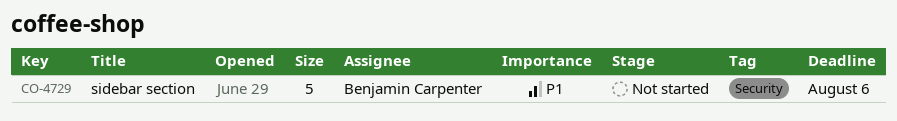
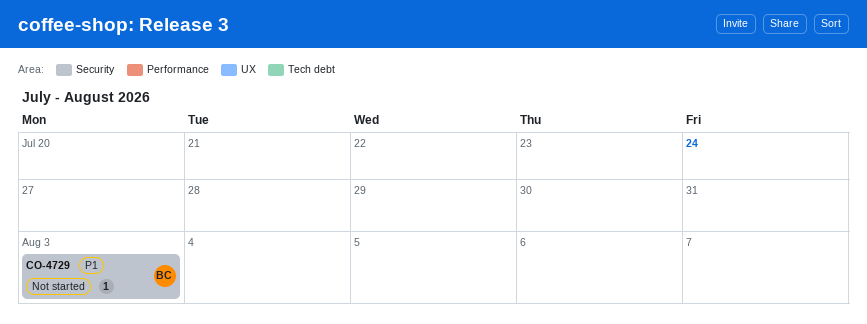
CO-4729, estimate: 5 -> 1
CO-4729, due: Aug 6 -> Aug 3

